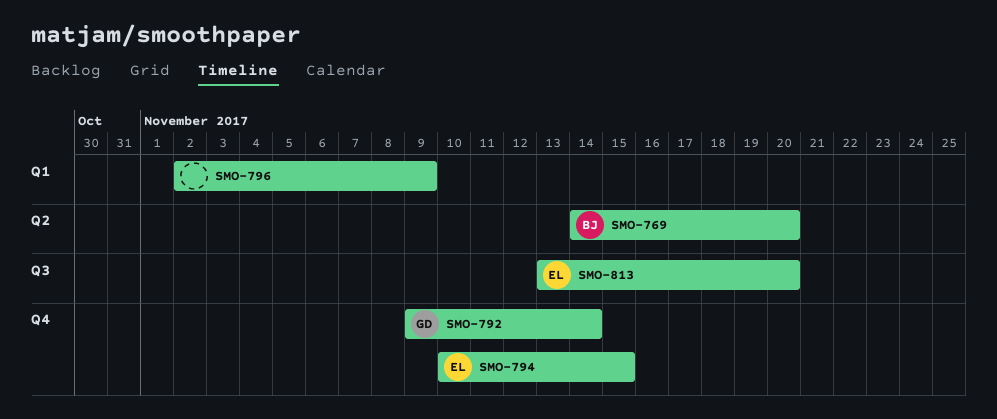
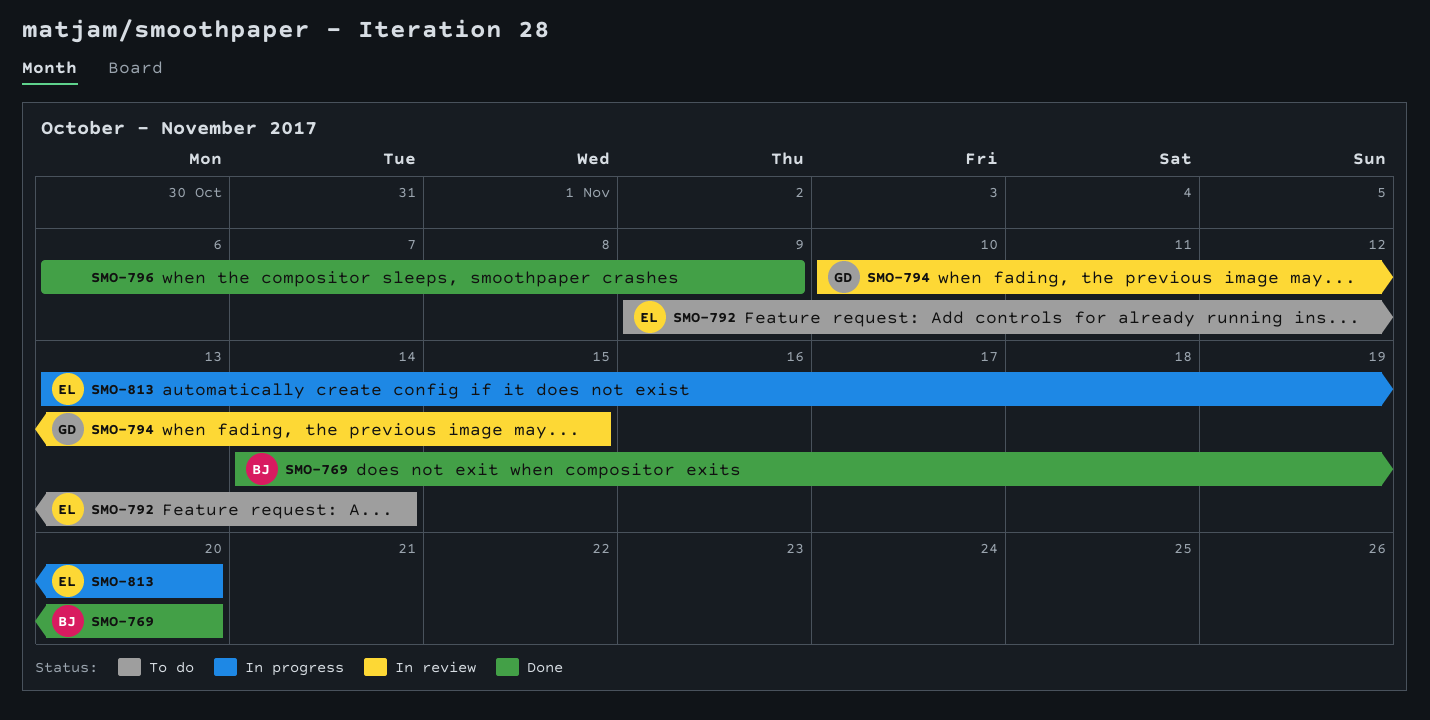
SMO-792, owner: GD -> EL
SMO-794, owner: EL -> GD
SMO-796, start: Nov 2 -> Nov 6

